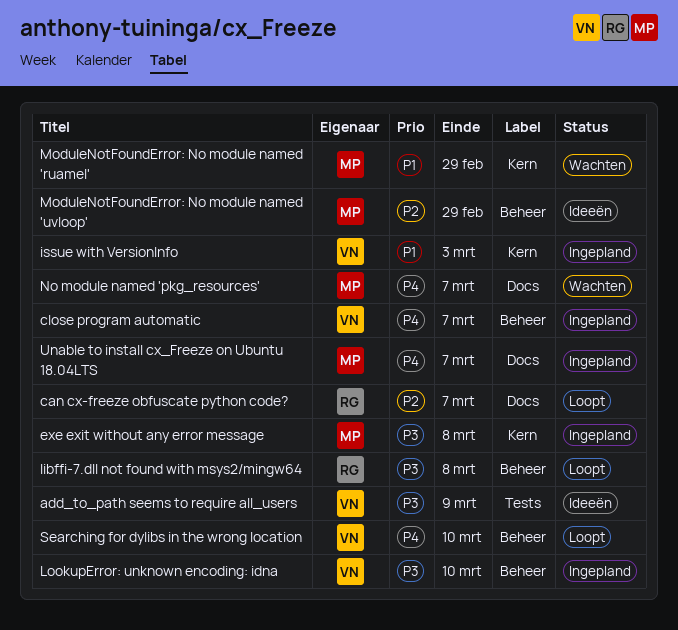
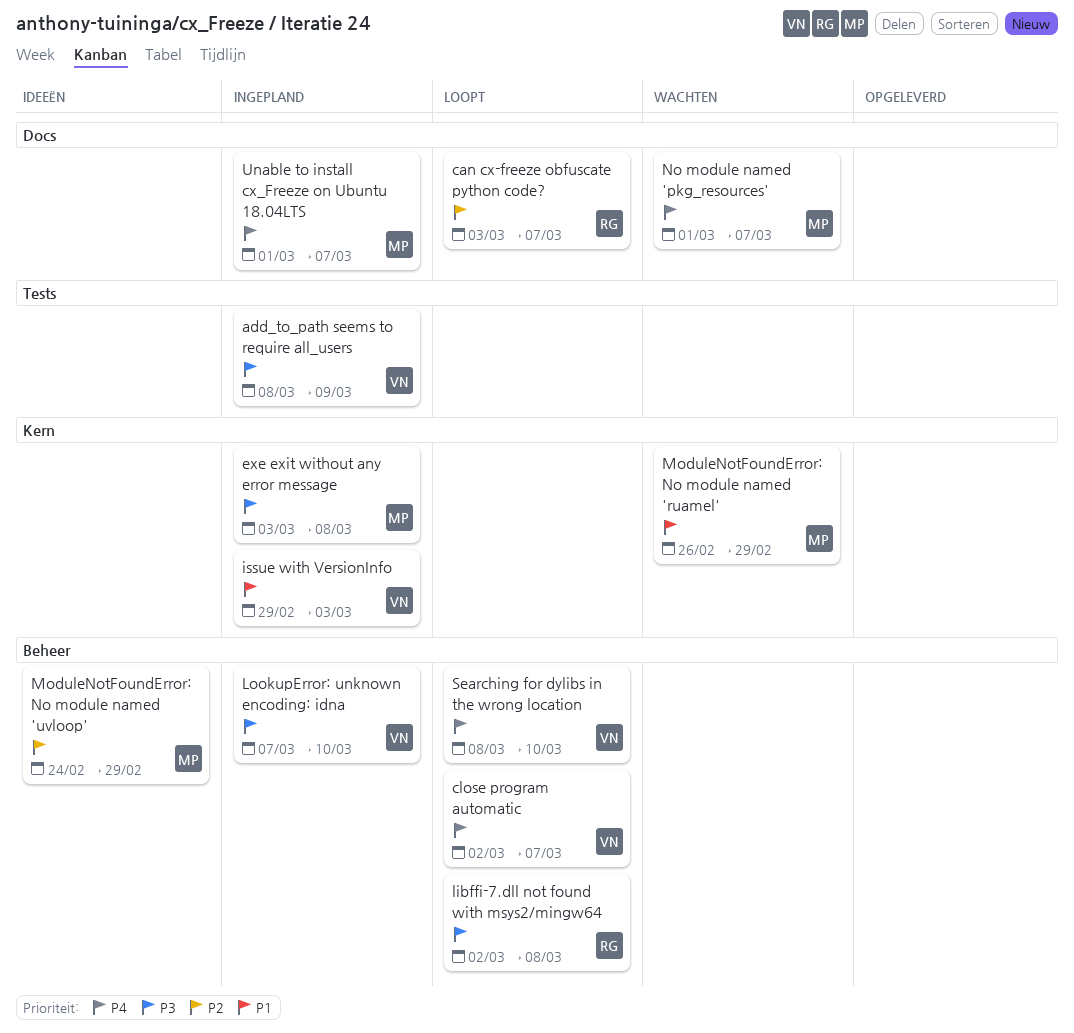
add_to_path seems to require all_users, status: Ideeën -> Ingepland
close program automatic, status: Ingepland -> Loopt

